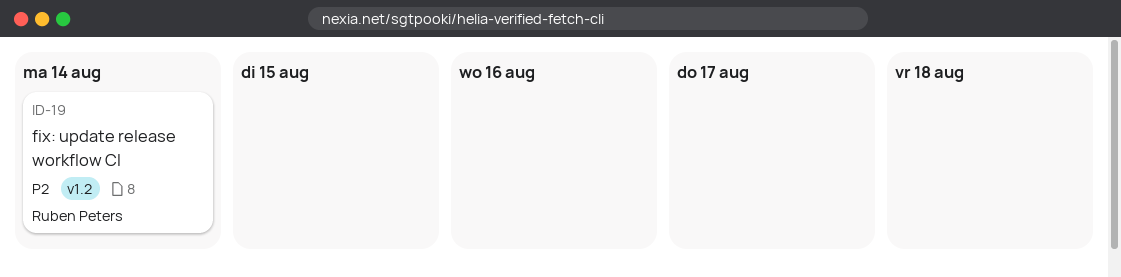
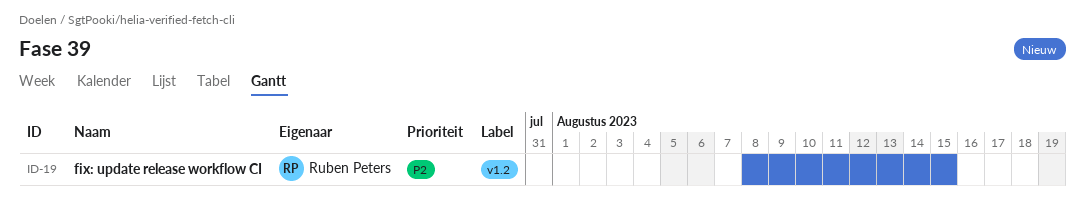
ID-19, due: Aug 14 -> Aug 15

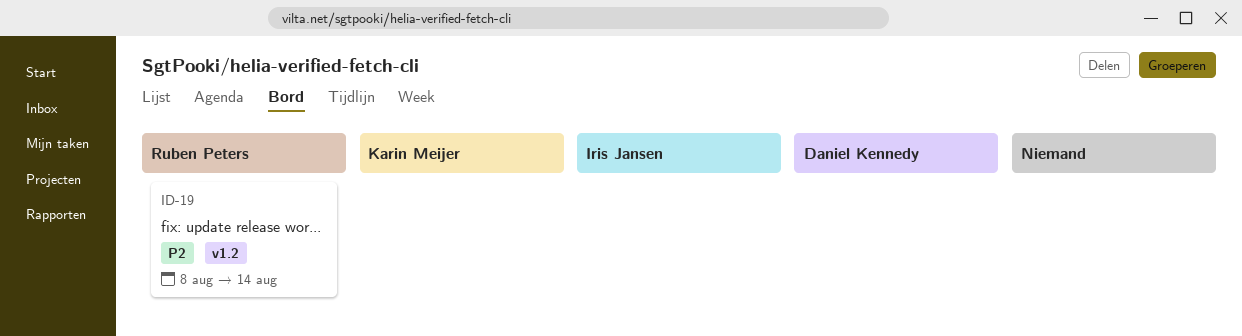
ID-19, due: Aug 15 -> Aug 14

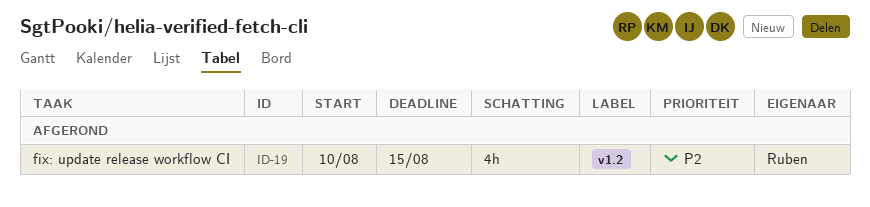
ID-19, start: Aug 8 -> Aug 10
ID-19, due: Aug 14 -> Aug 15

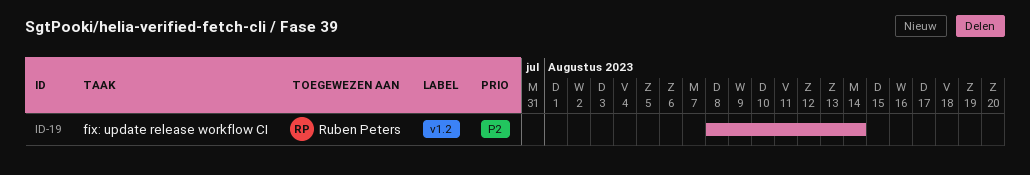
ID-19, start: Aug 10 -> Aug 8
ID-19, due: Aug 15 -> Aug 14

